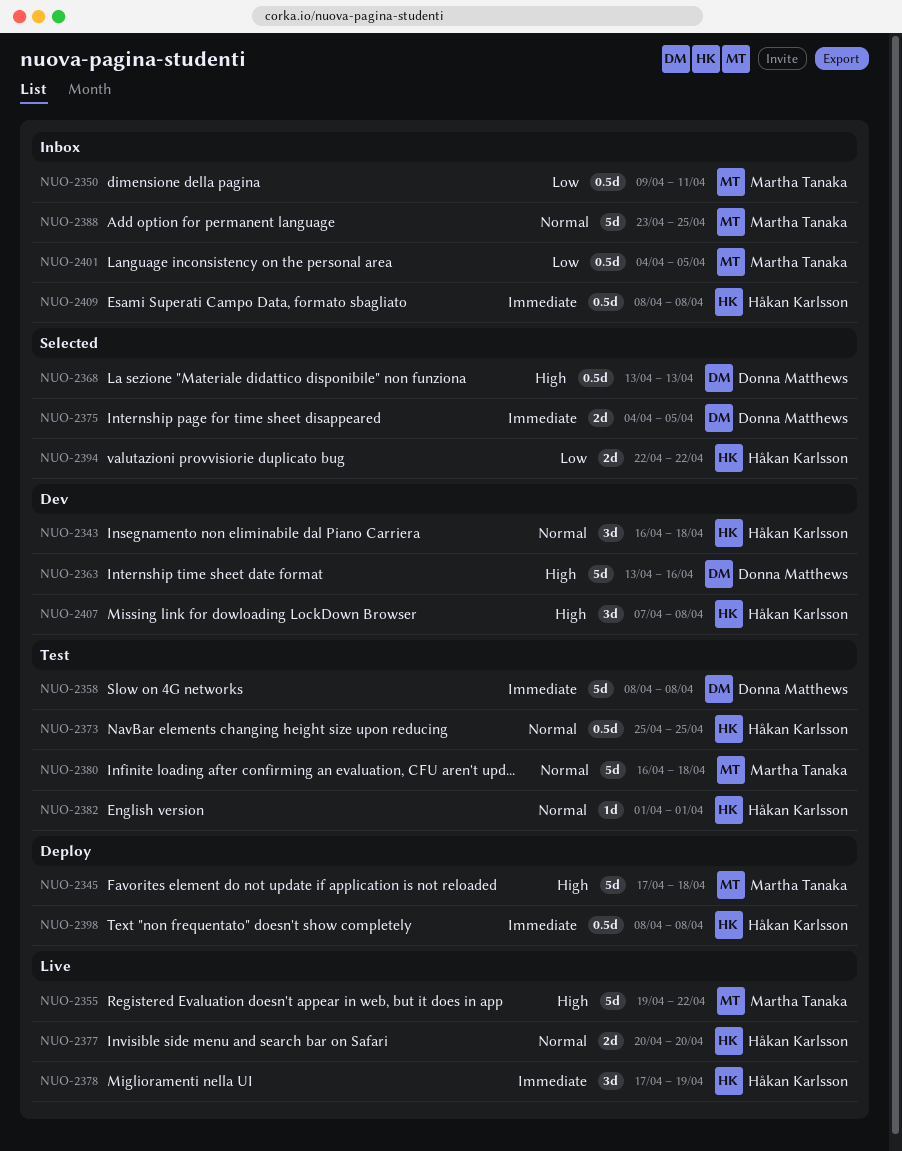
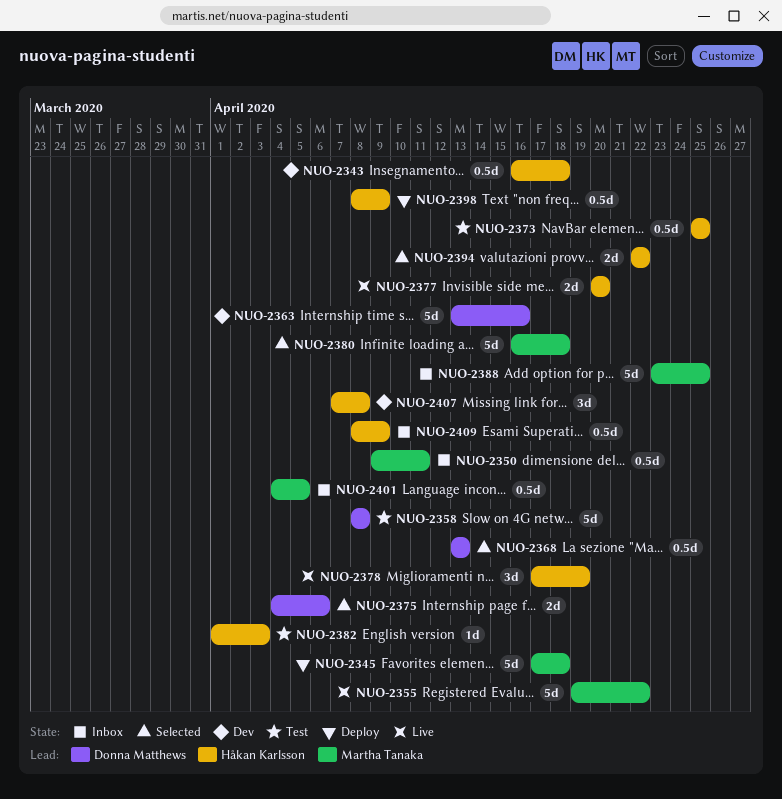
NUO-2343, estimate: 3d -> 0.5d
NUO-2375, due: Apr 5 -> Apr 6
NUO-2380, status: Test -> Selected
NUO-2382, due: Apr 1 -> Apr 3
NUO-2398, due: Apr 8 -> Apr 9
NUO-2409, due: Apr 8 -> Apr 9

